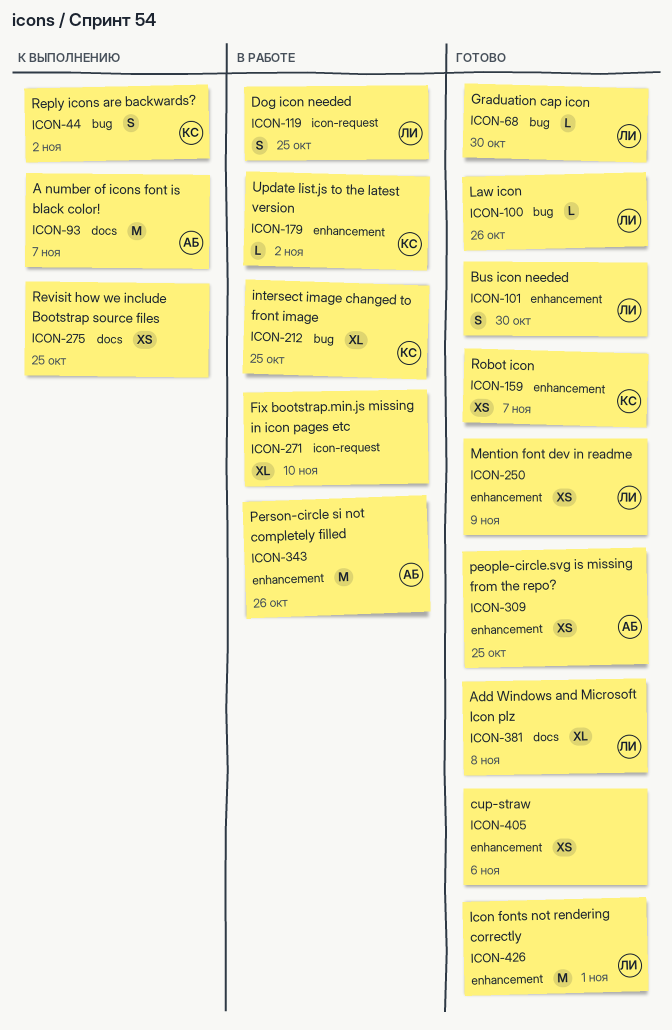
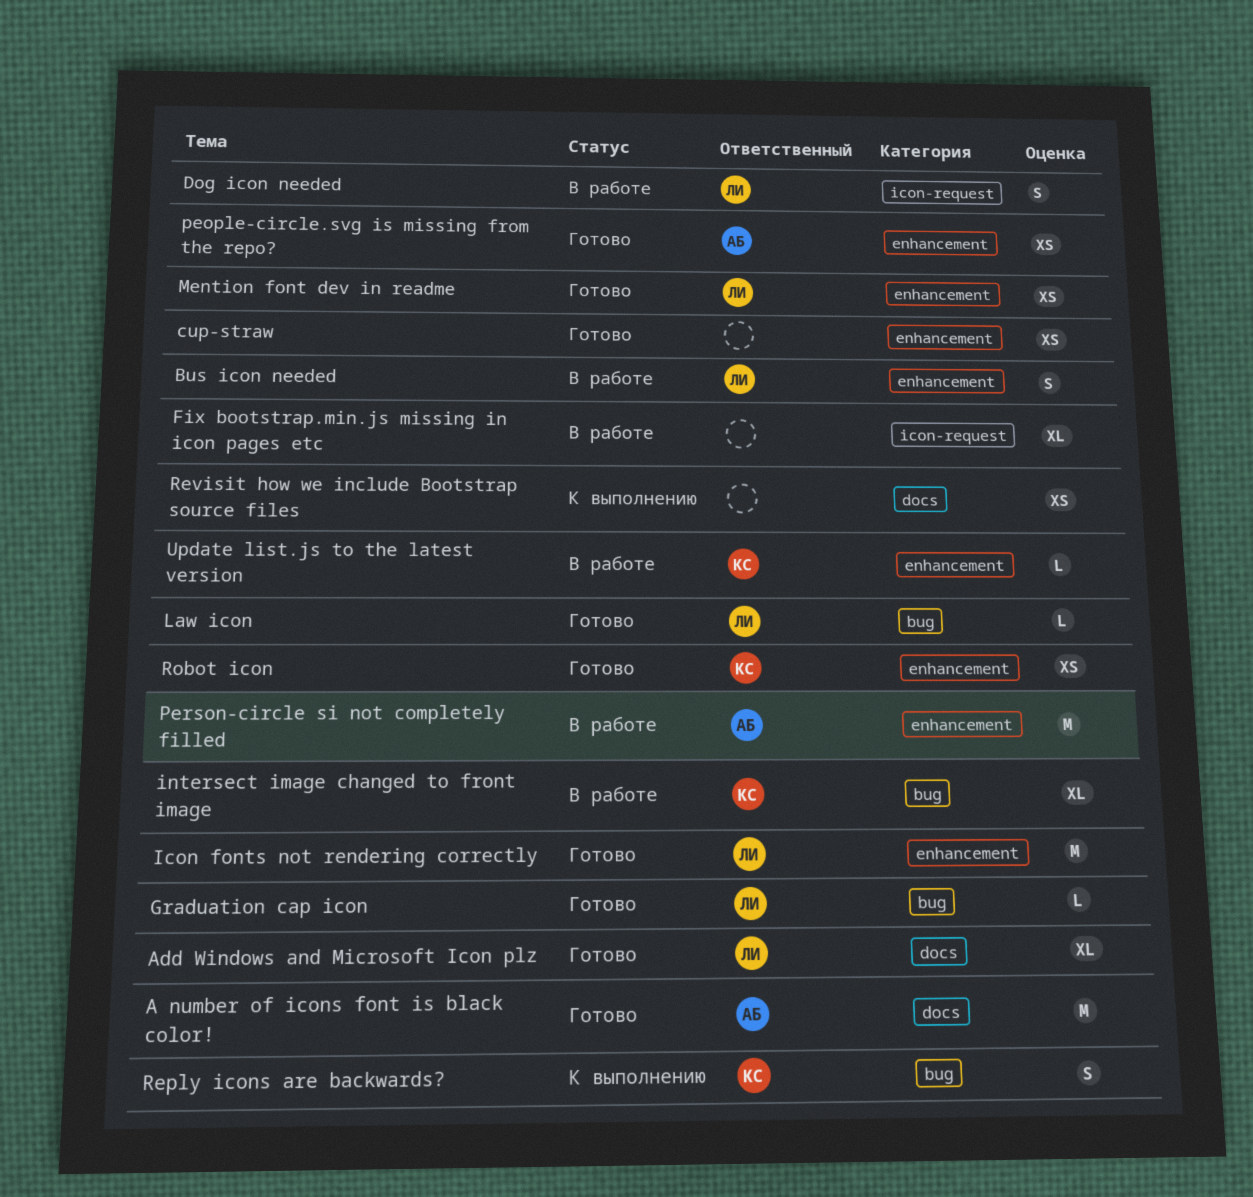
A number of icons font is black color!, status: К выполнению -> Готово
Bus icon needed, status: Готово -> В работе

